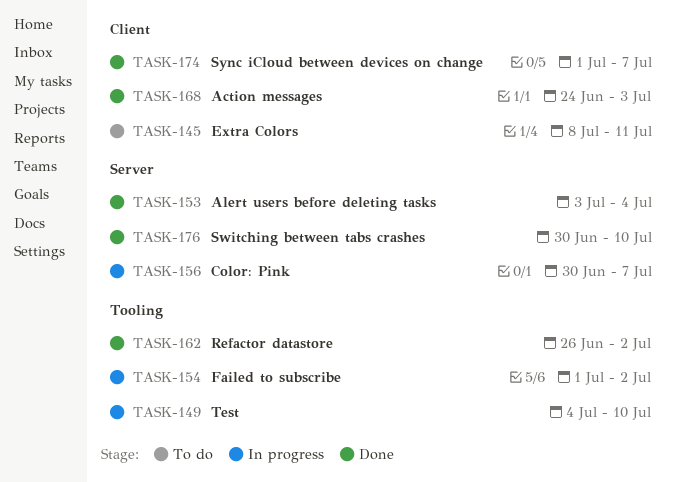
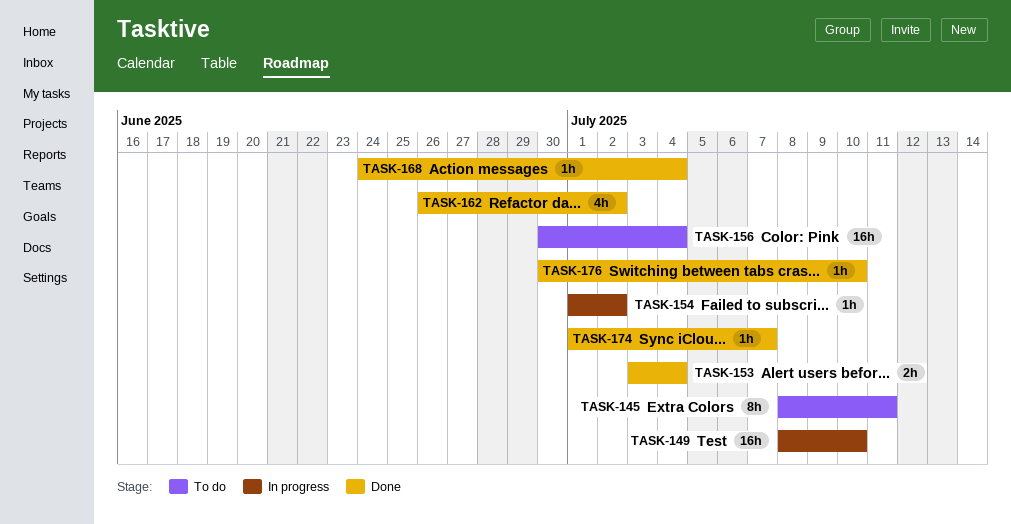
TASK-149, start: Jul 4 -> Jul 8
TASK-156, status: In progress -> To do
TASK-156, due: Jul 7 -> Jul 4
TASK-168, due: Jul 3 -> Jul 4

